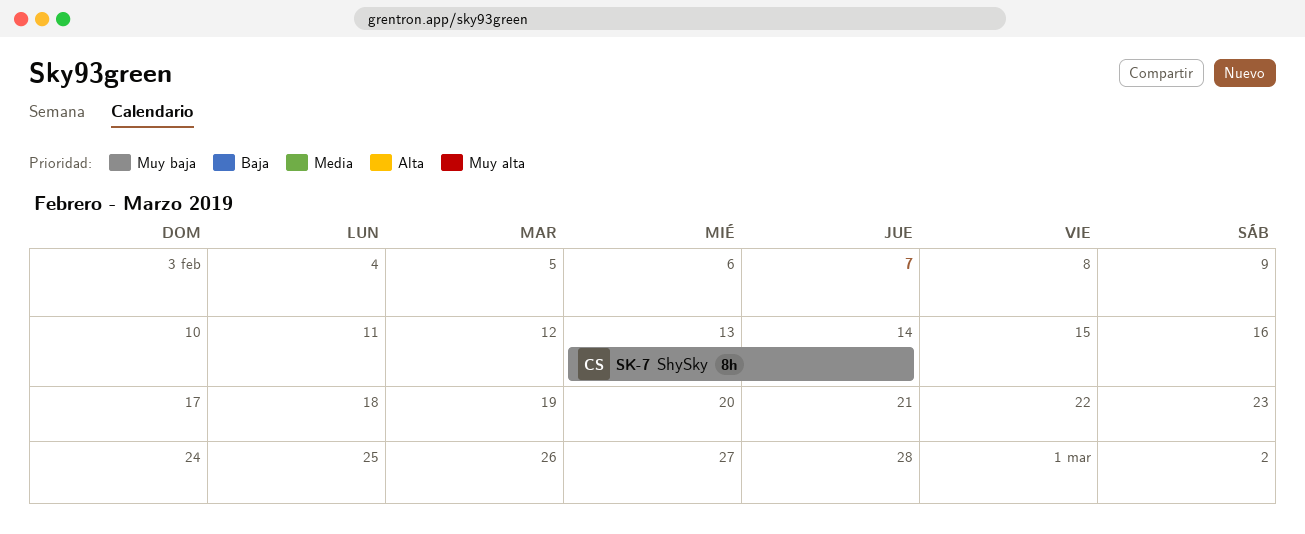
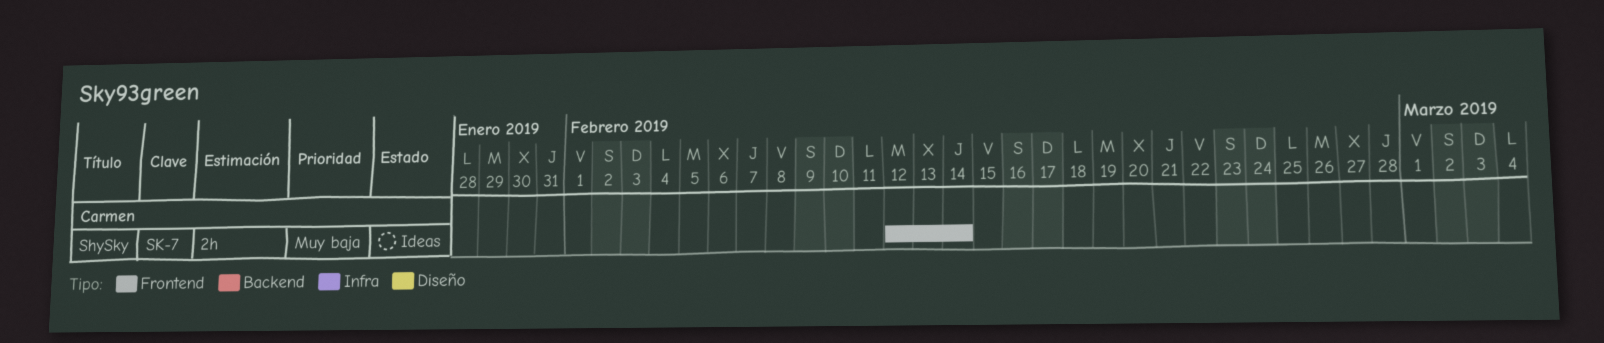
SK-7, estimate: 8h -> 2h
SK-7, start: Feb 13 -> Feb 12

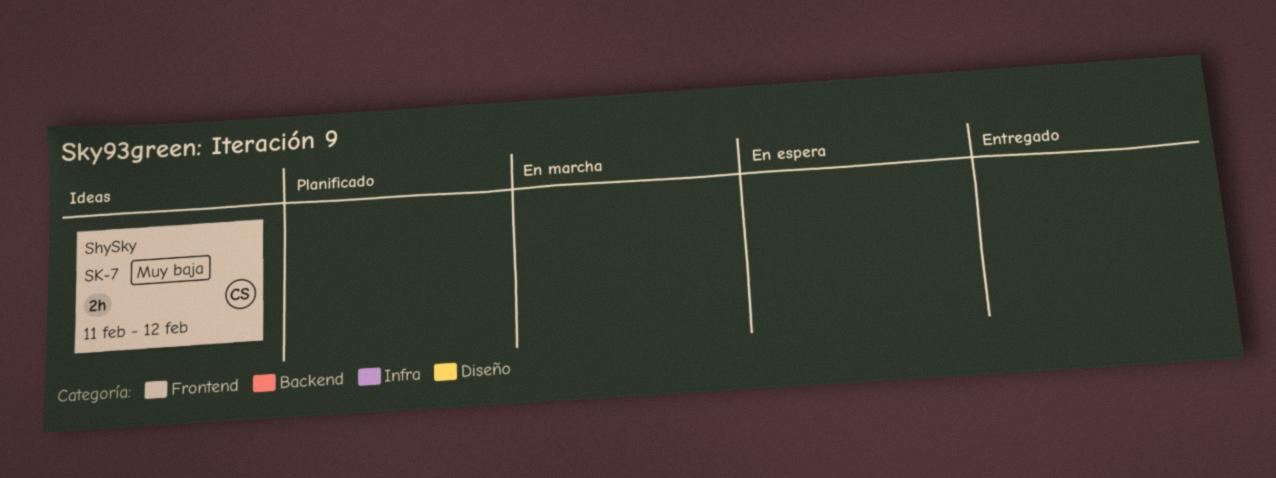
SK-7, start: Feb 12 -> Feb 11
SK-7, due: Feb 14 -> Feb 12

